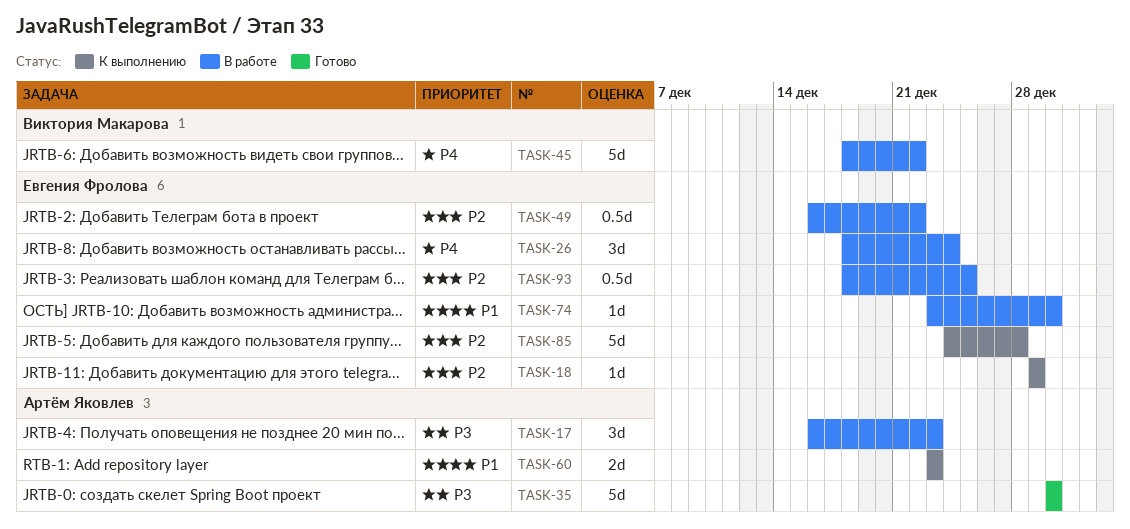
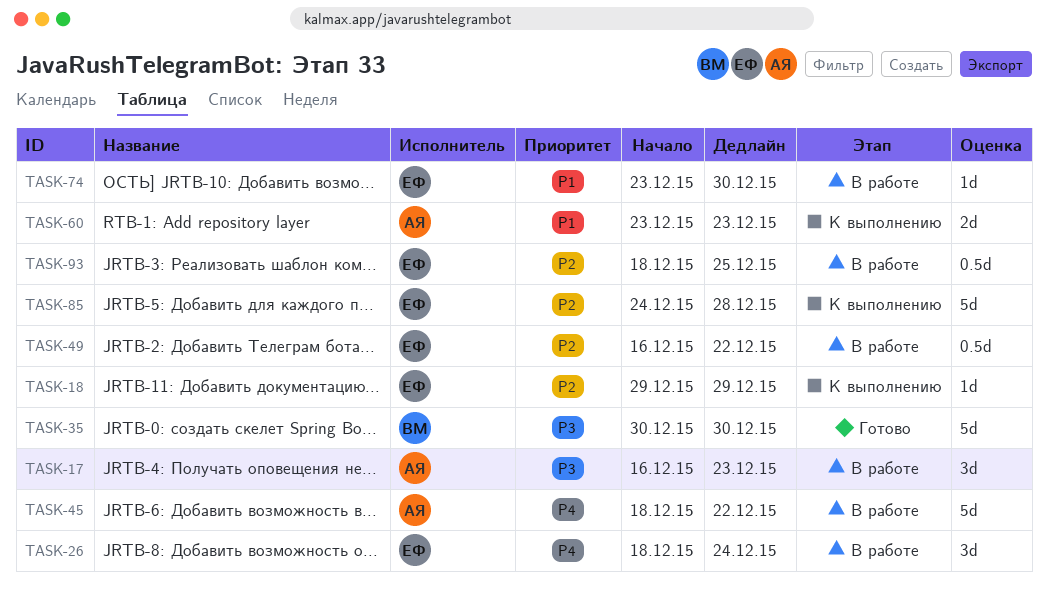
TASK-35, owner: Артём Яковлев -> Виктория Макарова
TASK-45, owner: Виктория Макарова -> Артём Яковлев

